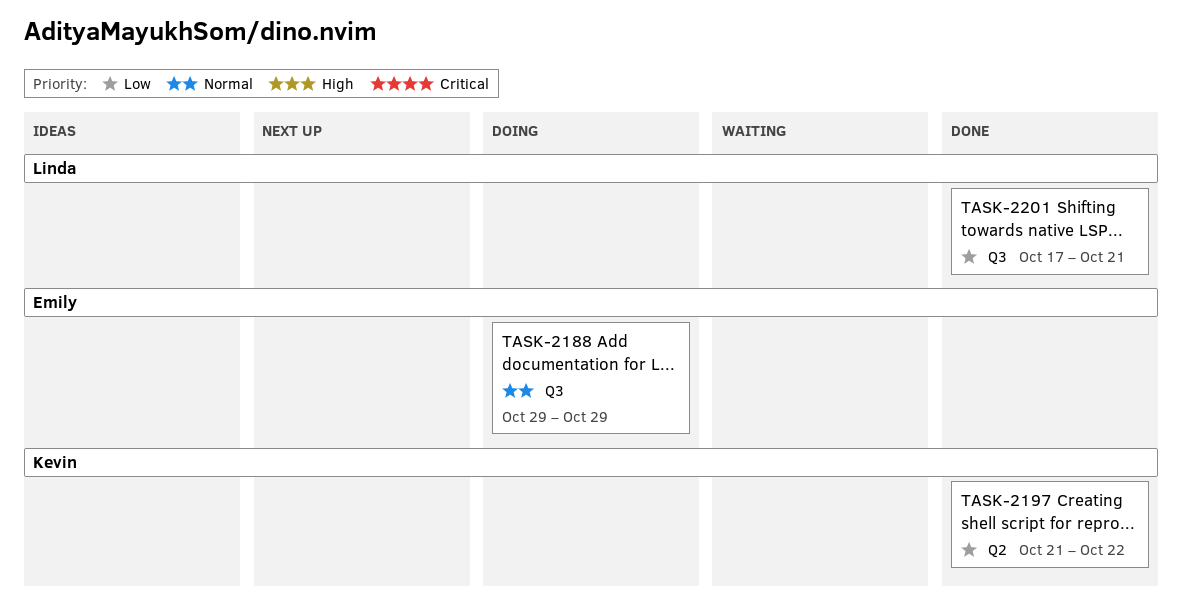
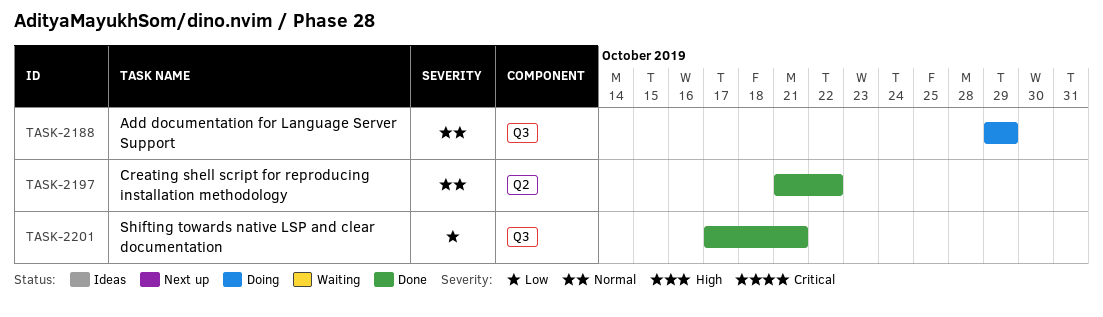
TASK-2197, priority: Low -> Normal

